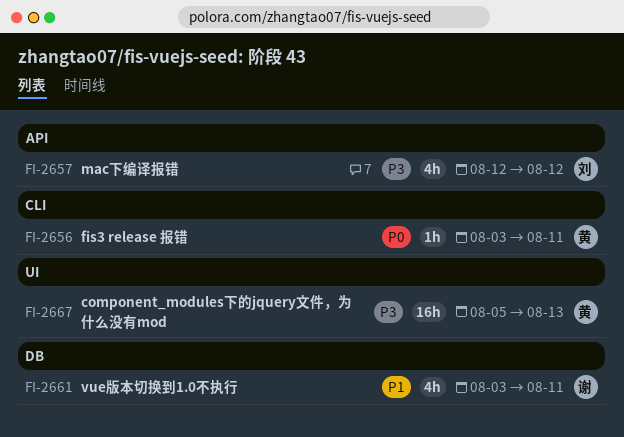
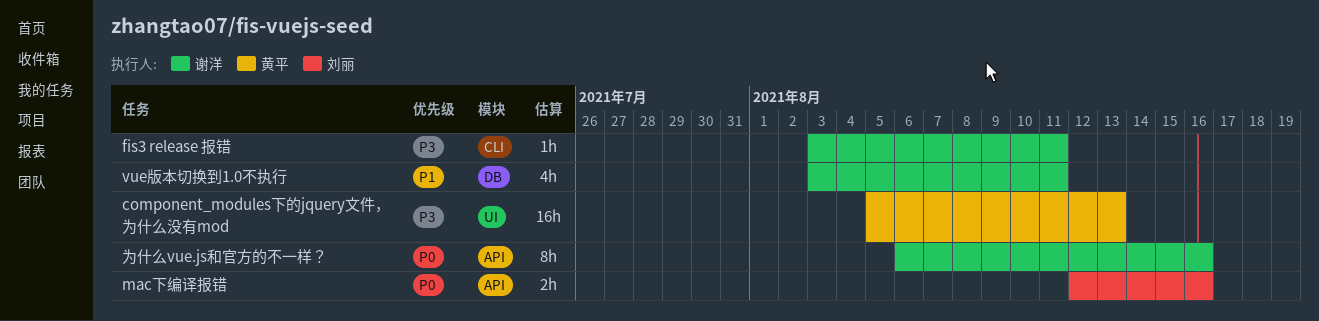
fis3 release 报错, owner: 黄平 -> 谢洋
fis3 release 报错, priority: P0 -> P3
mac下编译报错, priority: P3 -> P0
mac下编译报错, estimate: 4h -> 2h
mac下编译报错, due: Aug 12 -> Aug 16
为什么vue.js和官方的不一样？: none -> present

